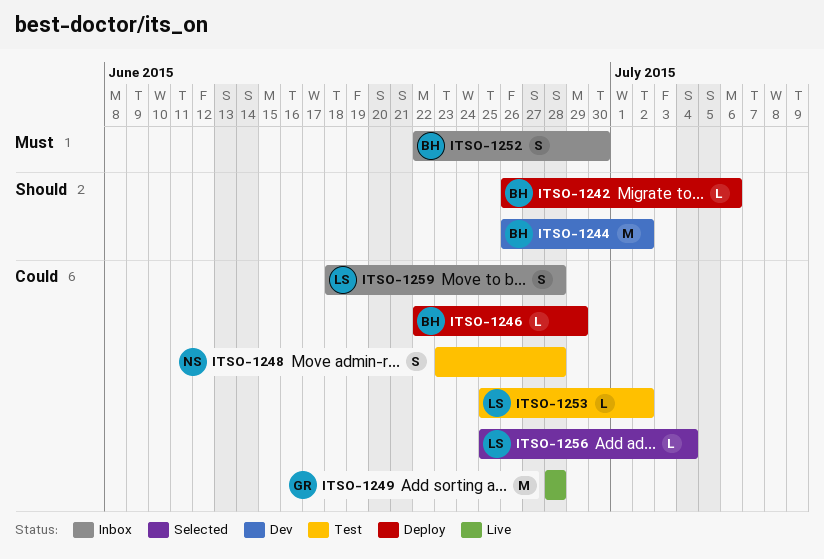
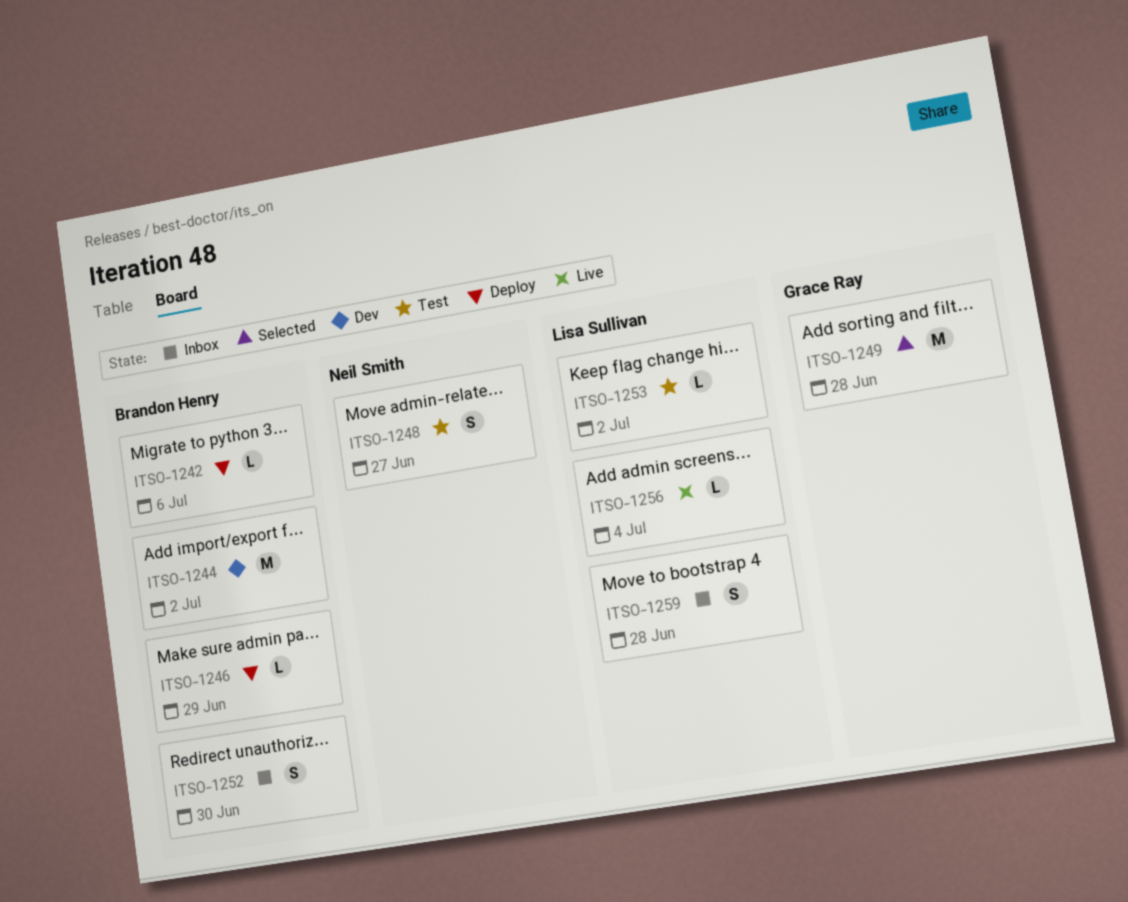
ITSO-1248, due: Jun 28 -> Jun 27
ITSO-1249, status: Live -> Selected
ITSO-1256, status: Selected -> Live

